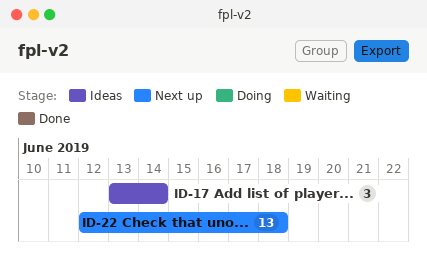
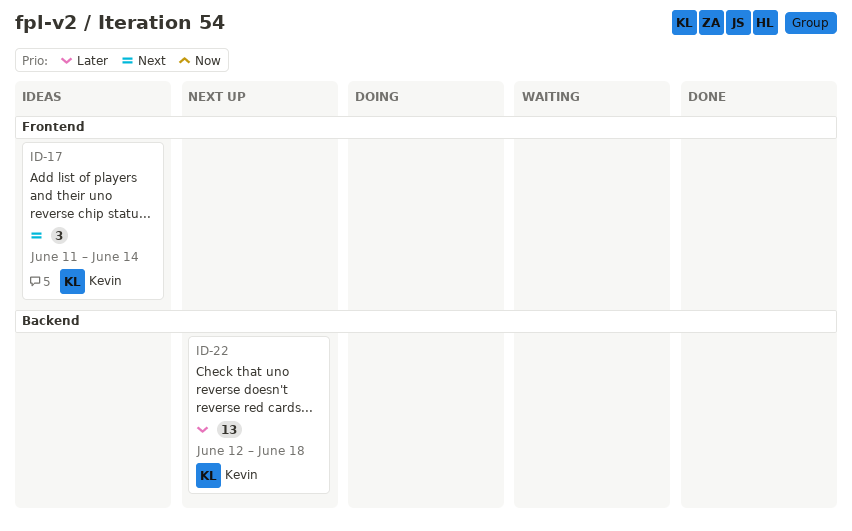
ID-17, start: Jun 13 -> Jun 11

